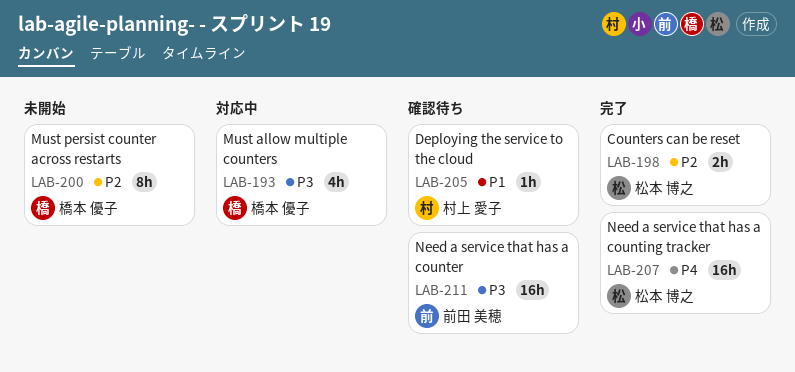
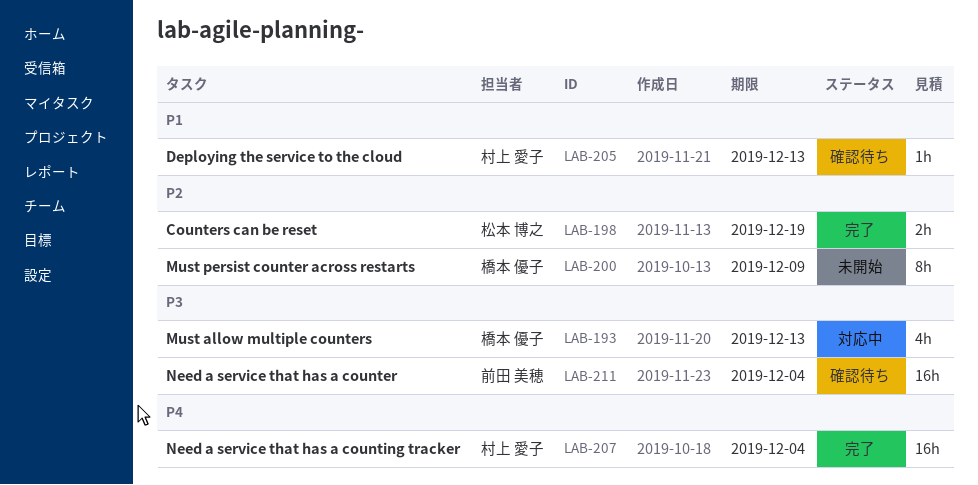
LAB-207, owner: 松本 博之 -> 村上 愛子

